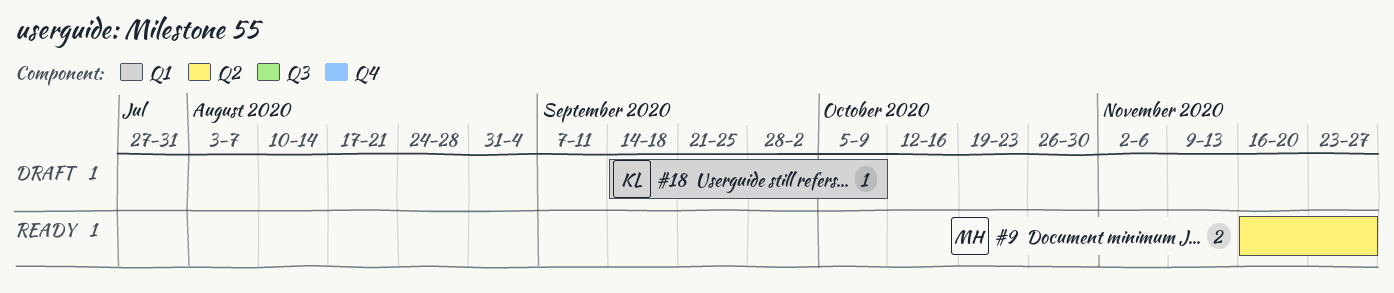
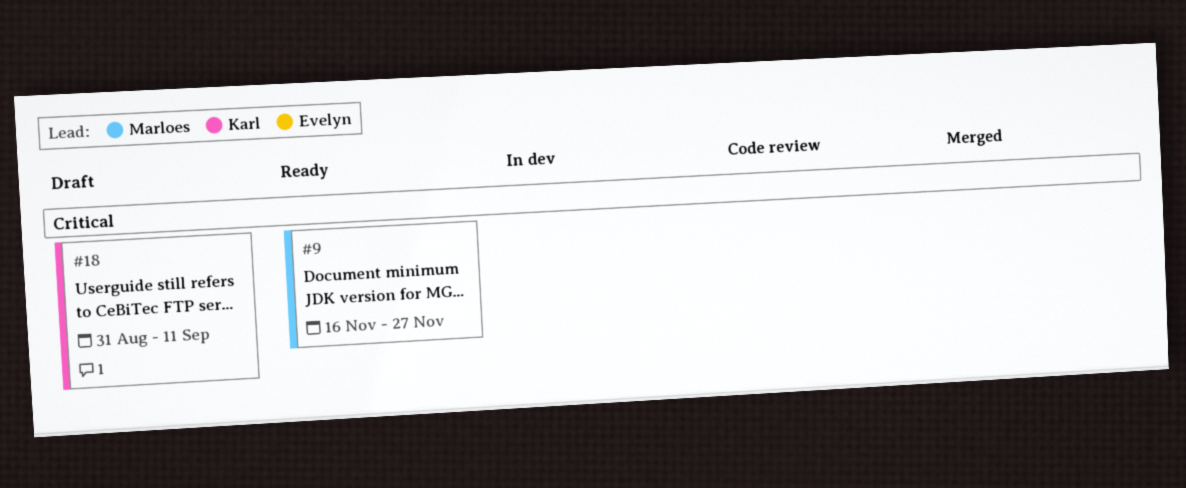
#18, start: Sep 14 -> Aug 31
#18, due: Oct 9 -> Sep 11

